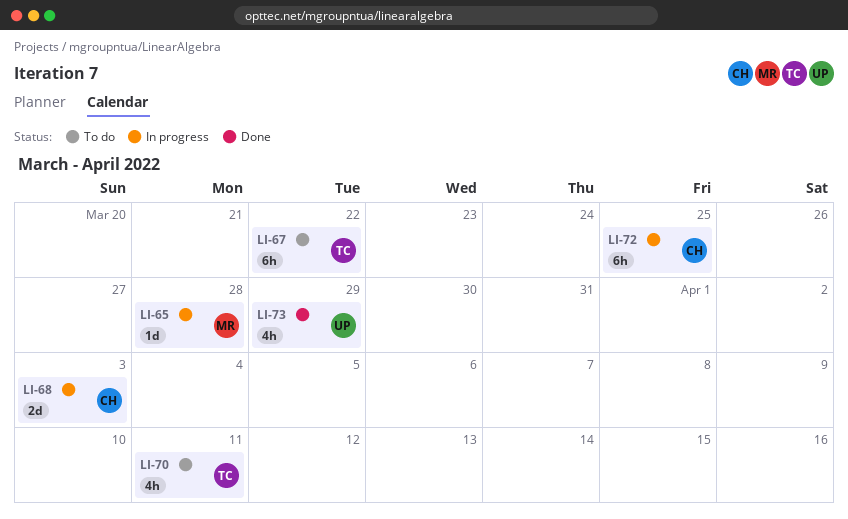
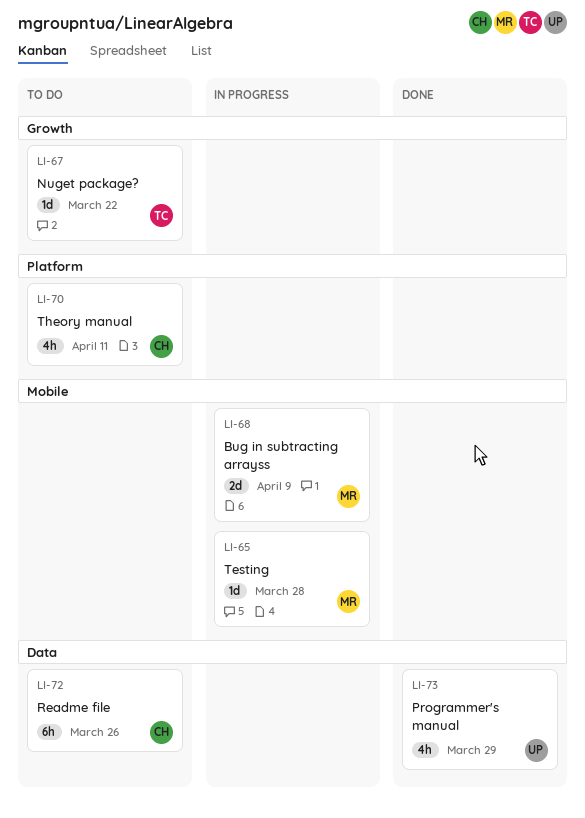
LI-67, estimate: 6h -> 1d
LI-68, owner: CH -> MR
LI-68, due: Apr 3 -> Apr 9
LI-70, owner: TC -> CH
LI-72, status: In progress -> To do
LI-72, due: Mar 25 -> Mar 26

